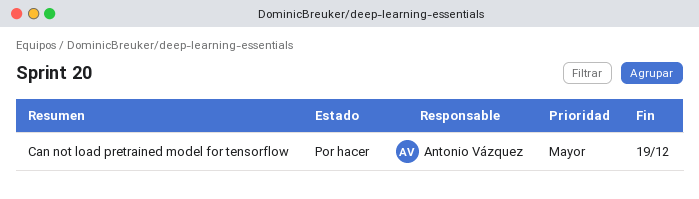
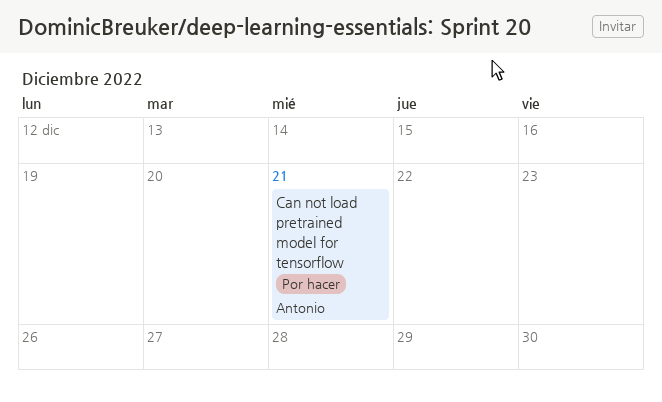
Can not load pretrained model for tensorflow, due: Dec 19 -> Dec 21

